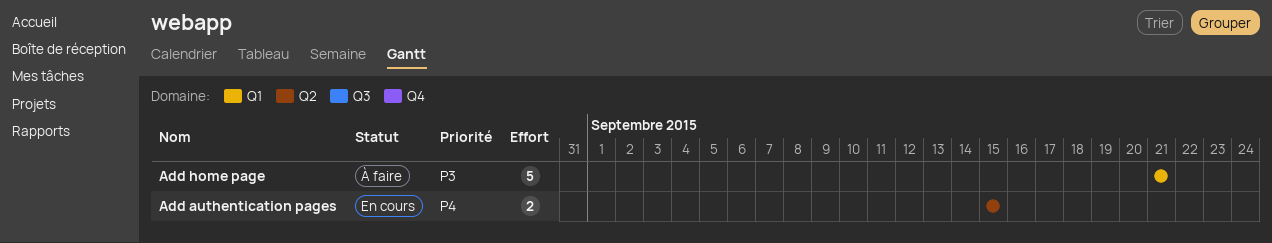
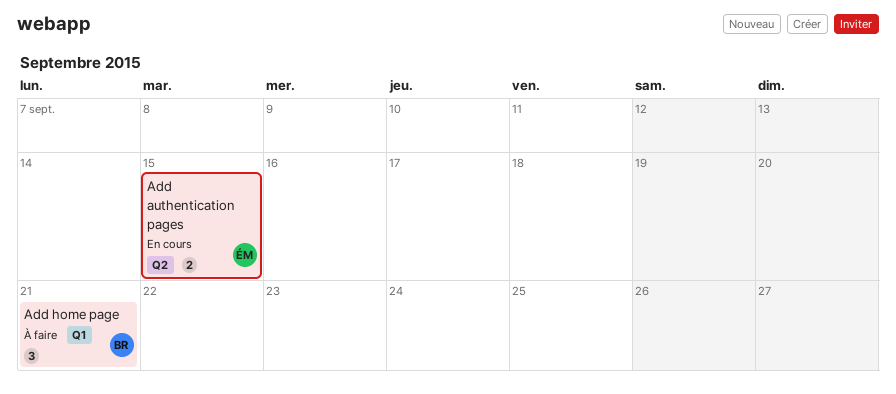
Add home page, estimate: 5 -> 3

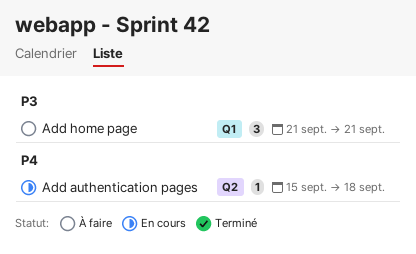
Add authentication pages, estimate: 2 -> 1
Add authentication pages, due: Sep 15 -> Sep 18

